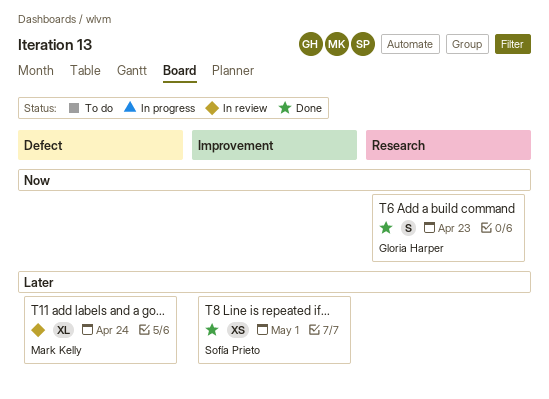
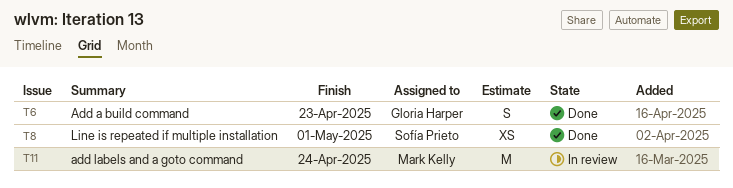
T11, estimate: XL -> M

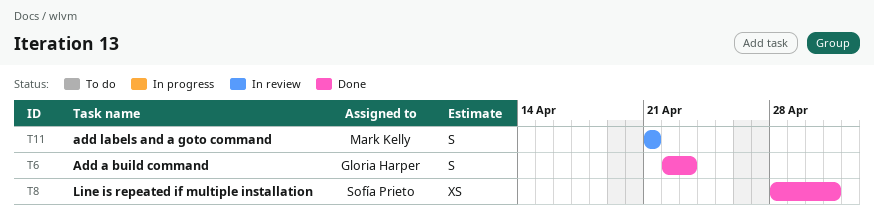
T11, estimate: M -> S
T11, due: Apr 24 -> Apr 21

